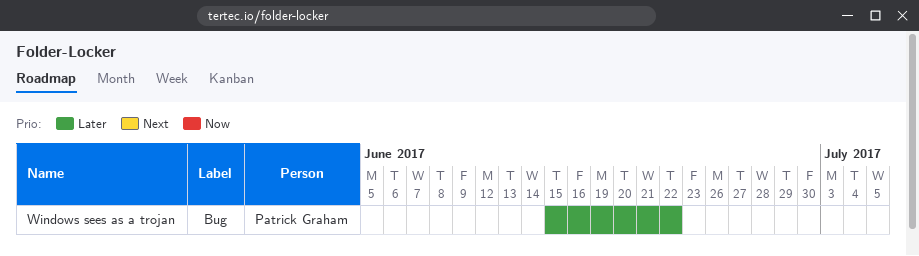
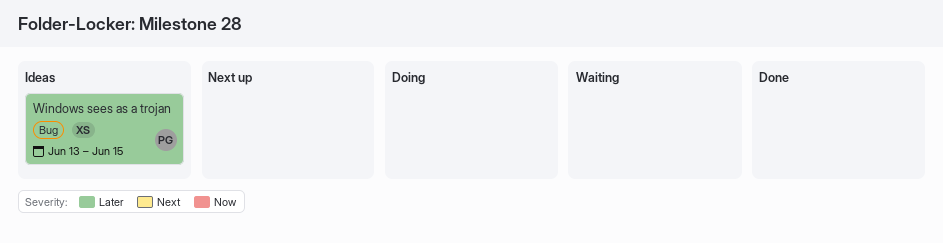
Windows sees as a trojan, start: Jun 15 -> Jun 13
Windows sees as a trojan, due: Jun 22 -> Jun 15

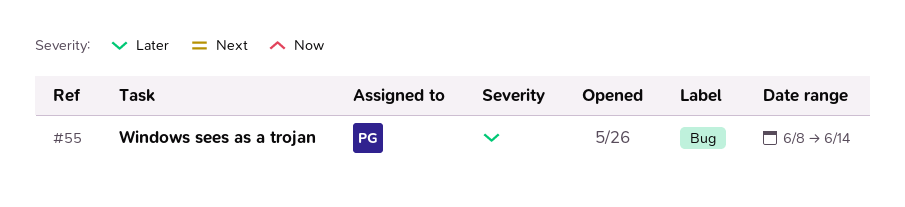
Windows sees as a trojan, start: Jun 13 -> Jun 8
Windows sees as a trojan, due: Jun 15 -> Jun 14

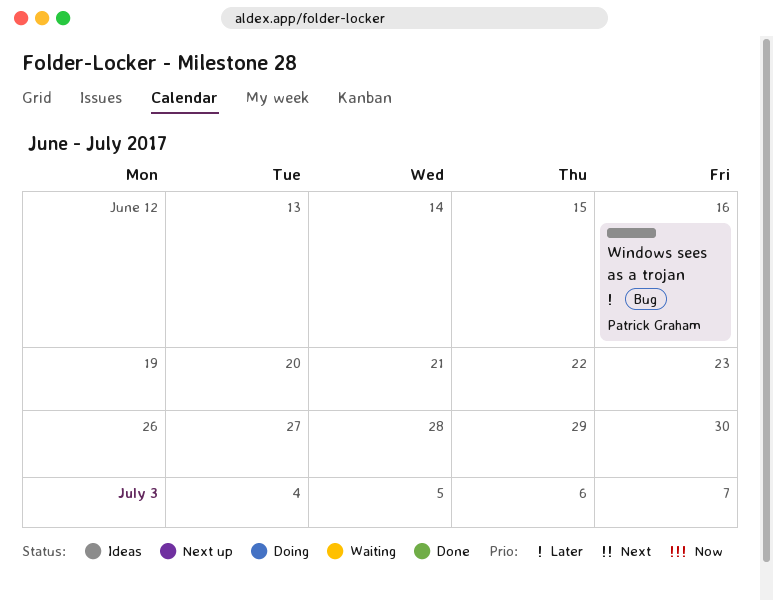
Windows sees as a trojan, due: Jun 14 -> Jun 16

